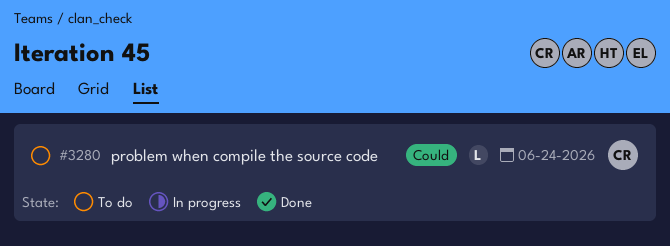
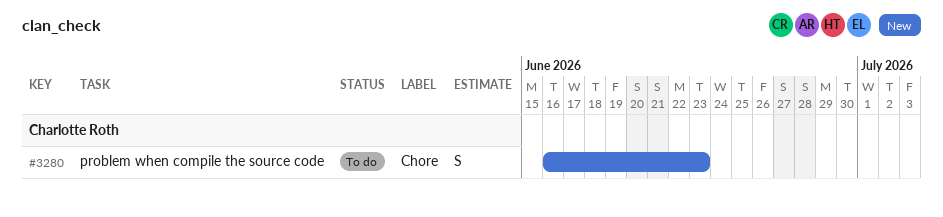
#3280, estimate: L -> S
#3280, due: Jun 24 -> Jun 23

